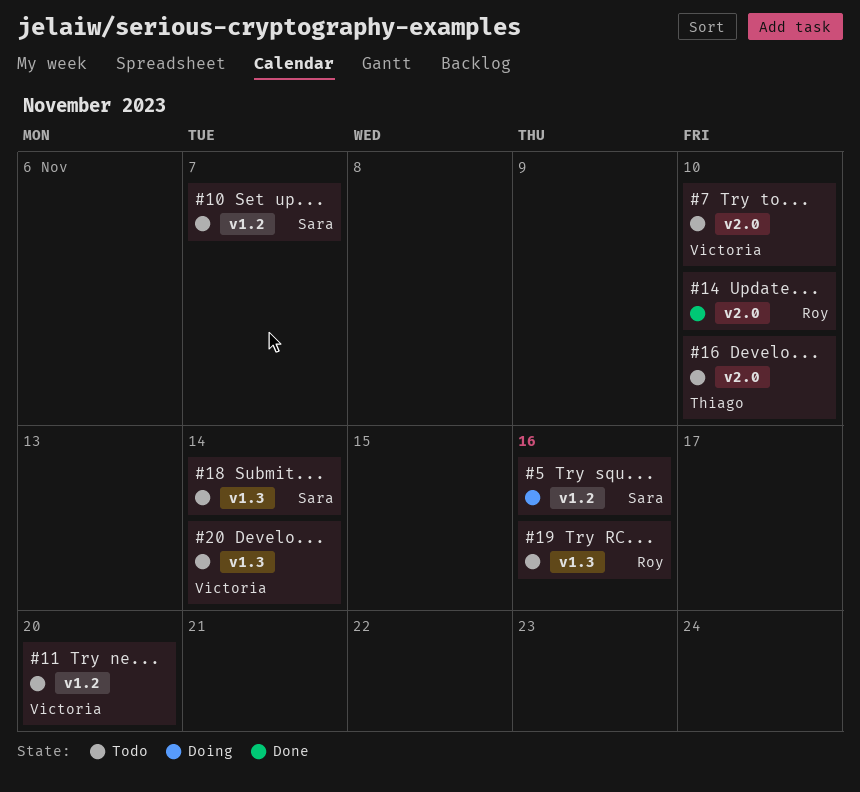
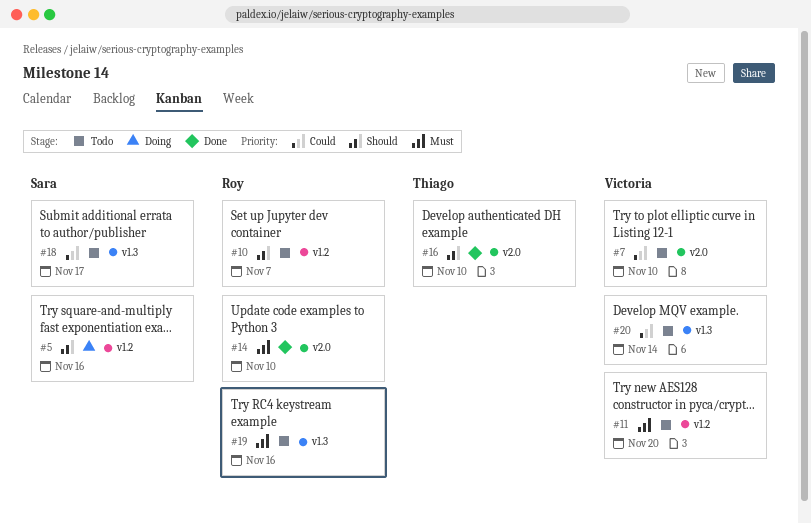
#10, owner: Sara -> Roy
#16, status: Todo -> Done
#18, due: Nov 14 -> Nov 17

